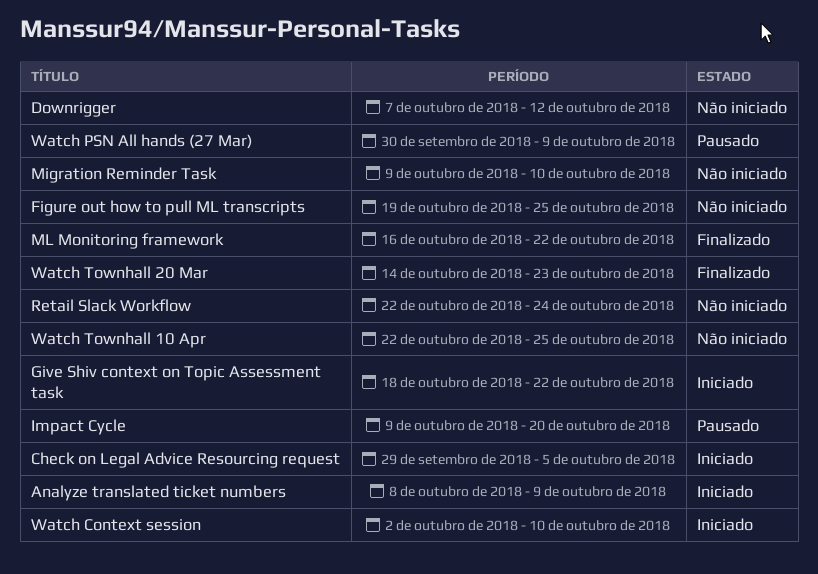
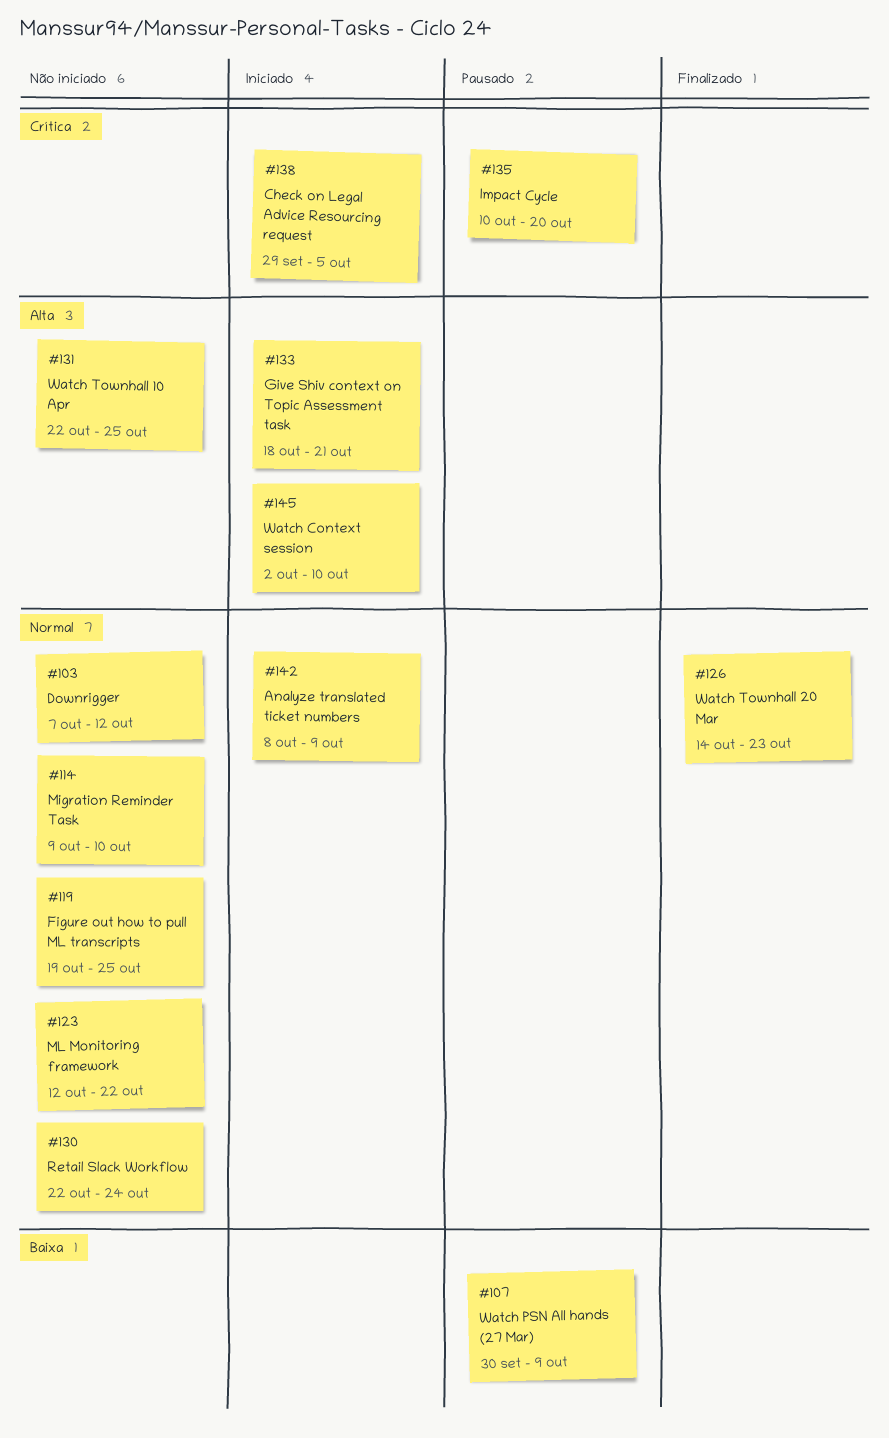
Give Shiv context on Topic Assessment task, due: Oct 22 -> Oct 21
Impact Cycle, start: Oct 9 -> Oct 10
ML Monitoring framework, status: Finalizado -> Não iniciado
ML Monitoring framework, start: Oct 16 -> Oct 12

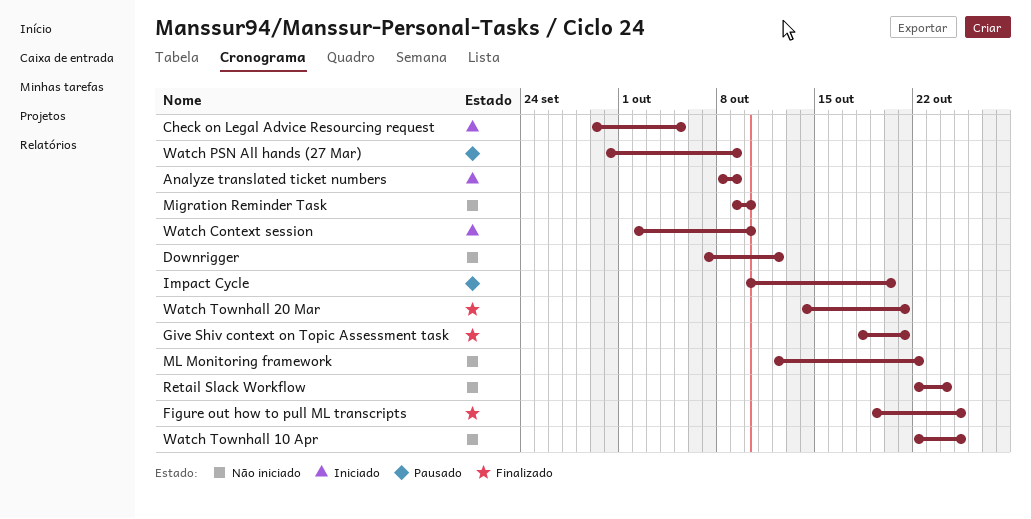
Figure out how to pull ML transcripts, status: Não iniciado -> Finalizado
Give Shiv context on Topic Assessment task, status: Iniciado -> Finalizado
Watch Townhall 20 Mar, due: Oct 23 -> Oct 21

